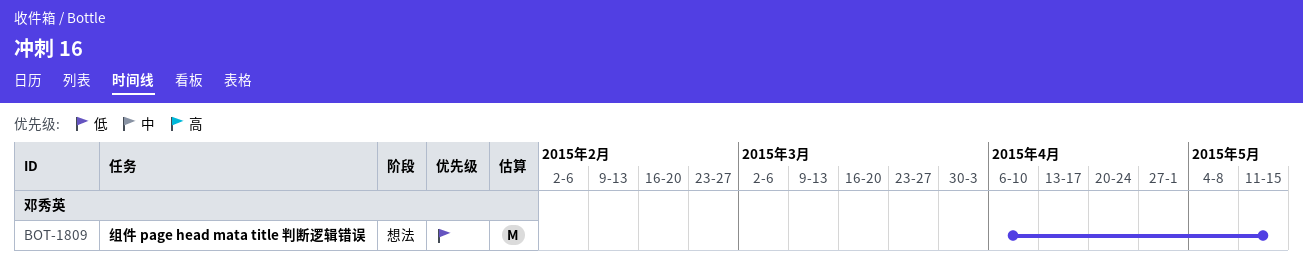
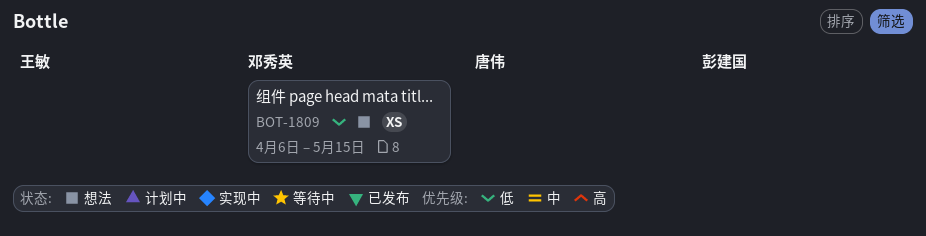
BOT-1809, estimate: M -> XS

